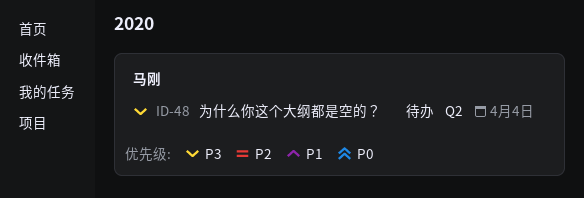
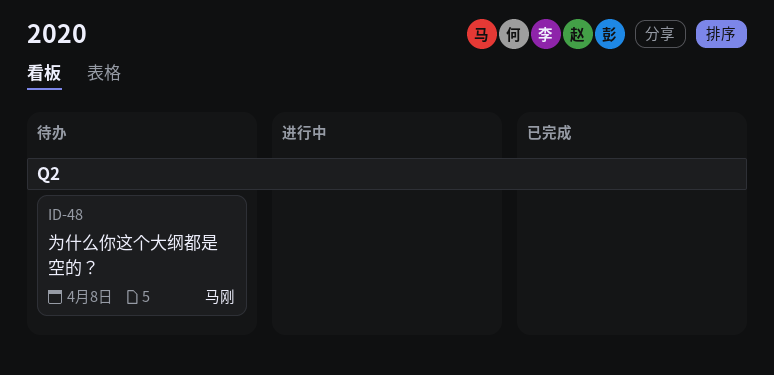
ID-48, due: Apr 4 -> Apr 8

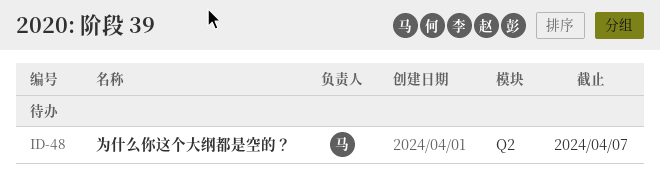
ID-48, due: Apr 8 -> Apr 7

